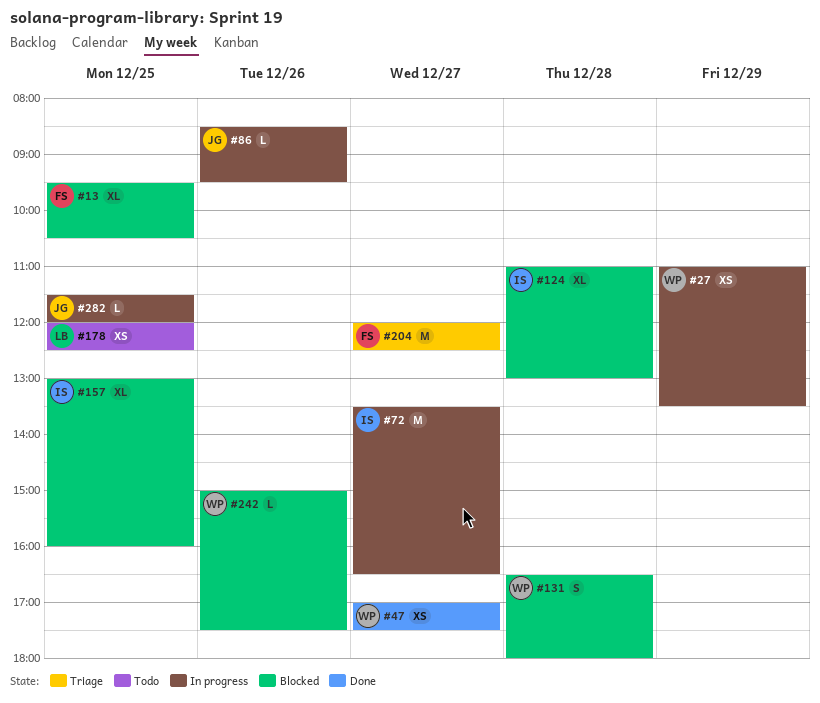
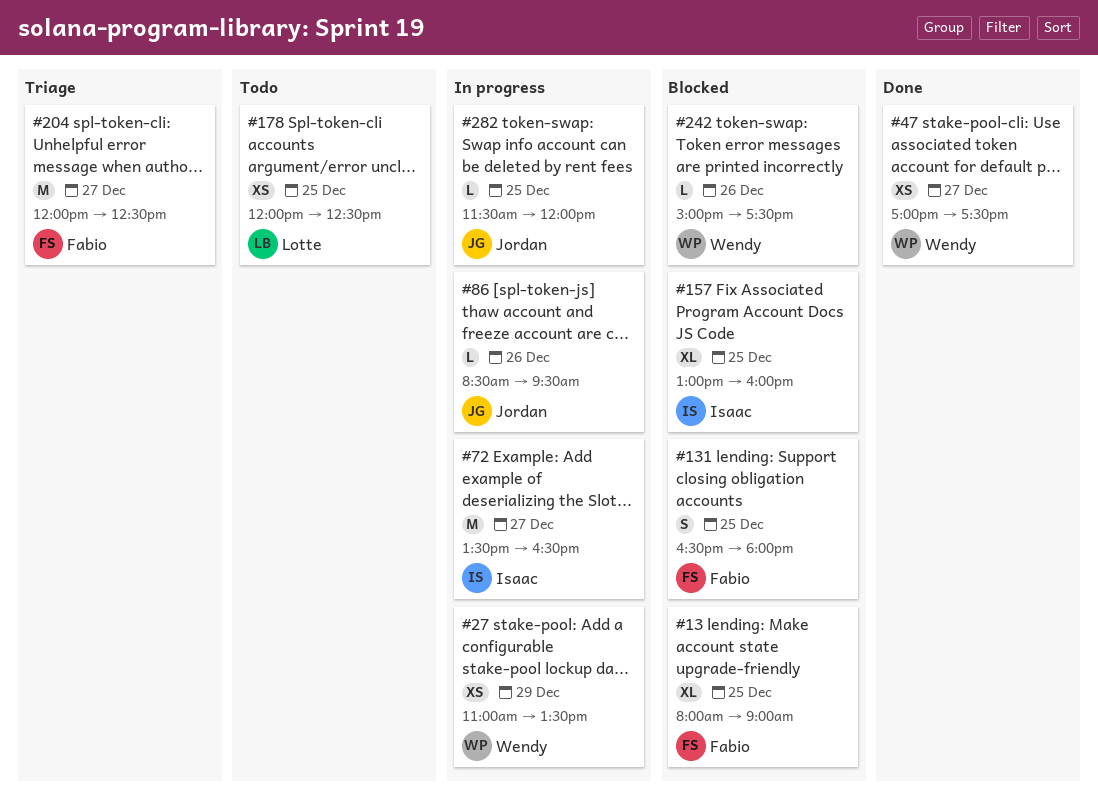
#13, begins: 09:30 -> 08:00
#13, ends: 10:30 -> 09:00
#124: present -> none
#131, owner: Wendy -> Fabio
#131, day: Dec 28 -> Dec 25

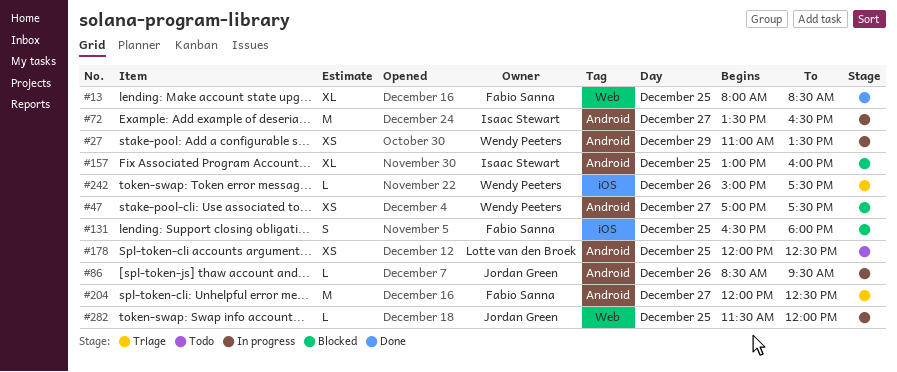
#13, status: Blocked -> Done
#13, ends: 09:00 -> 08:30
#47, status: Done -> Blocked
#242, status: Blocked -> Triage

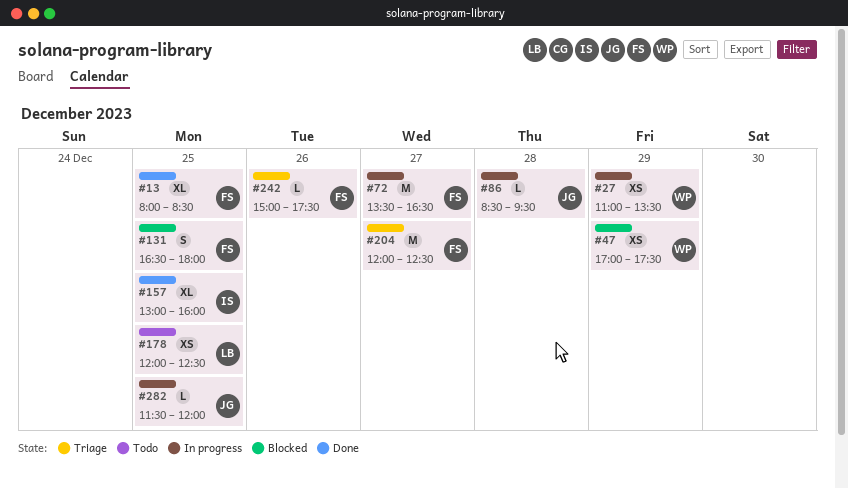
#47, day: Dec 27 -> Dec 29
#72, owner: Isaac Stewart -> Fabio Sanna
#86, day: Dec 26 -> Dec 28
#157, status: Blocked -> Done
#242, owner: Wendy Peeters -> Fabio Sanna

